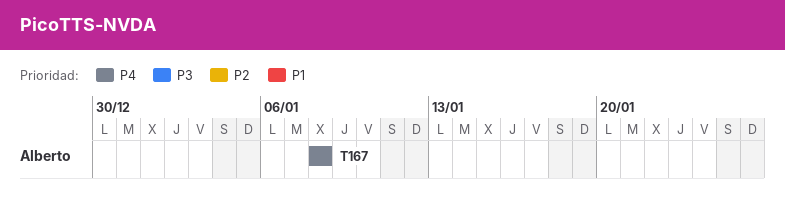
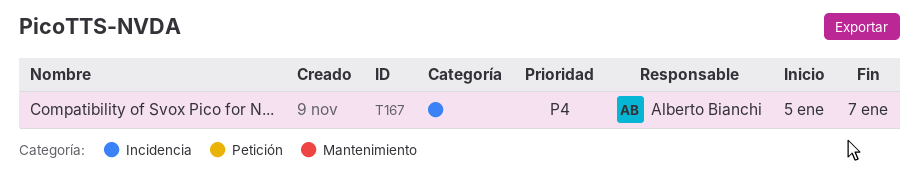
T167, start: Jan 8 -> Jan 5
T167, due: Jan 8 -> Jan 7

